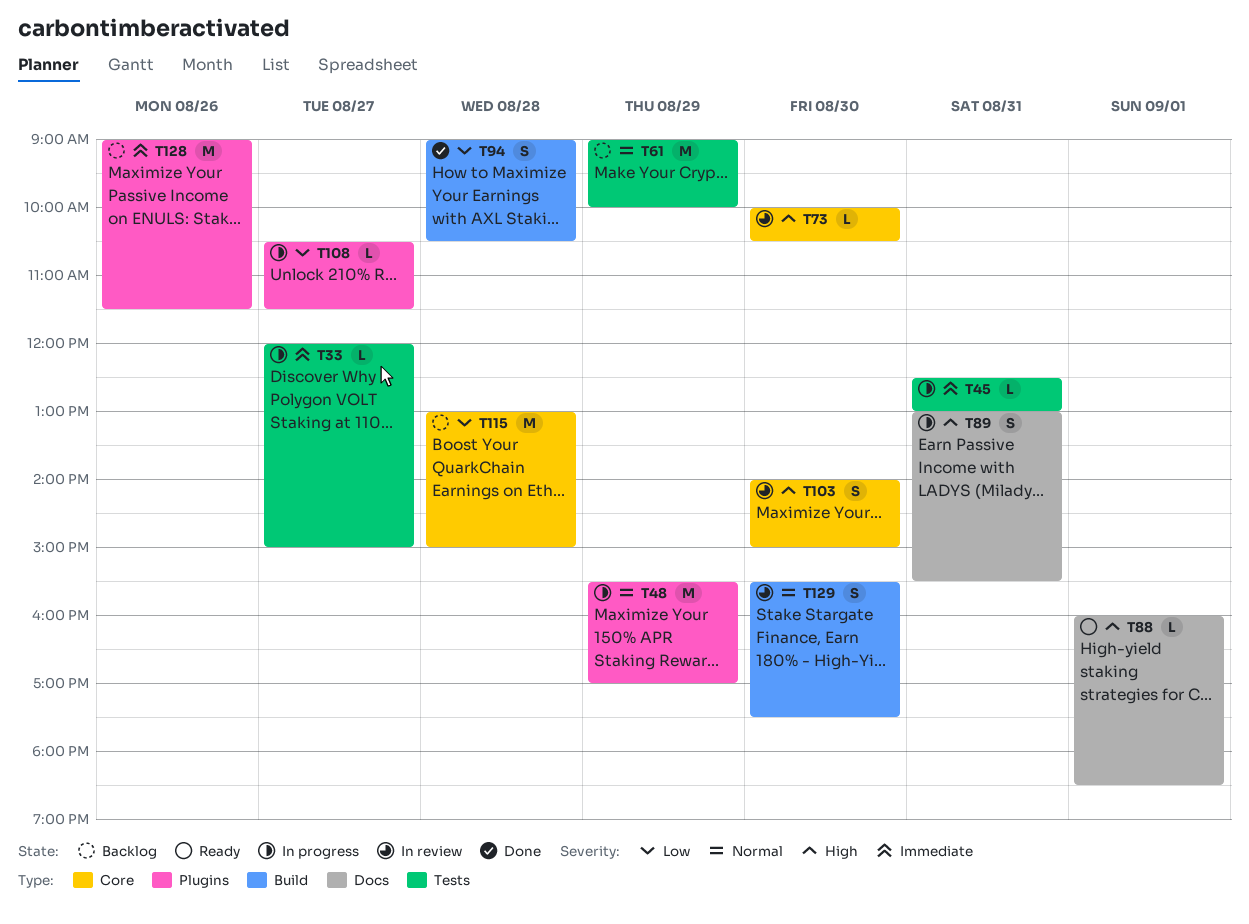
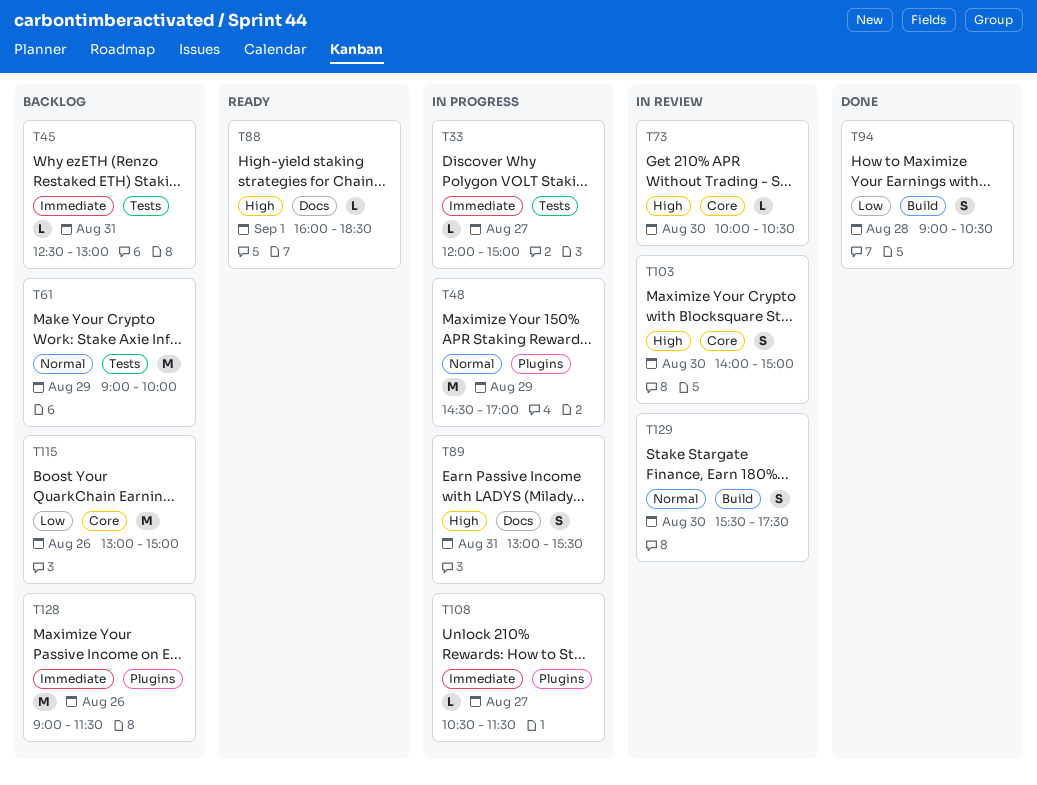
T45, status: In progress -> Backlog
T48, begins: 15:30 -> 14:30
T108, priority: Low -> Immediate
T115, day: Aug 28 -> Aug 26

